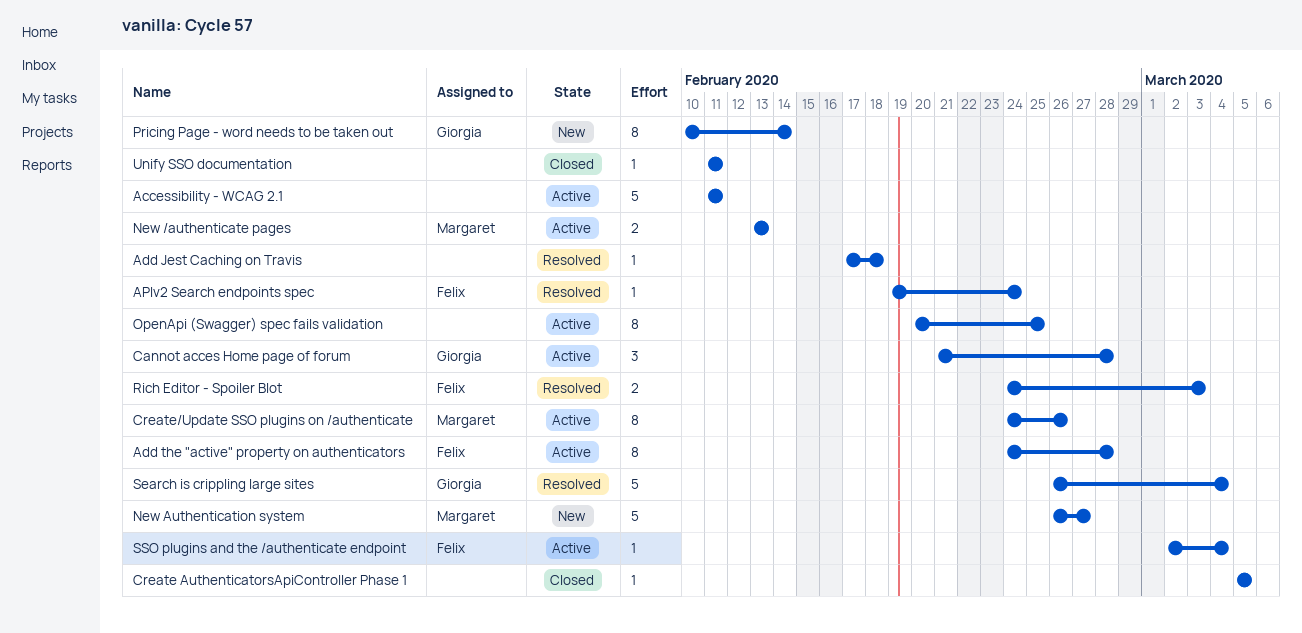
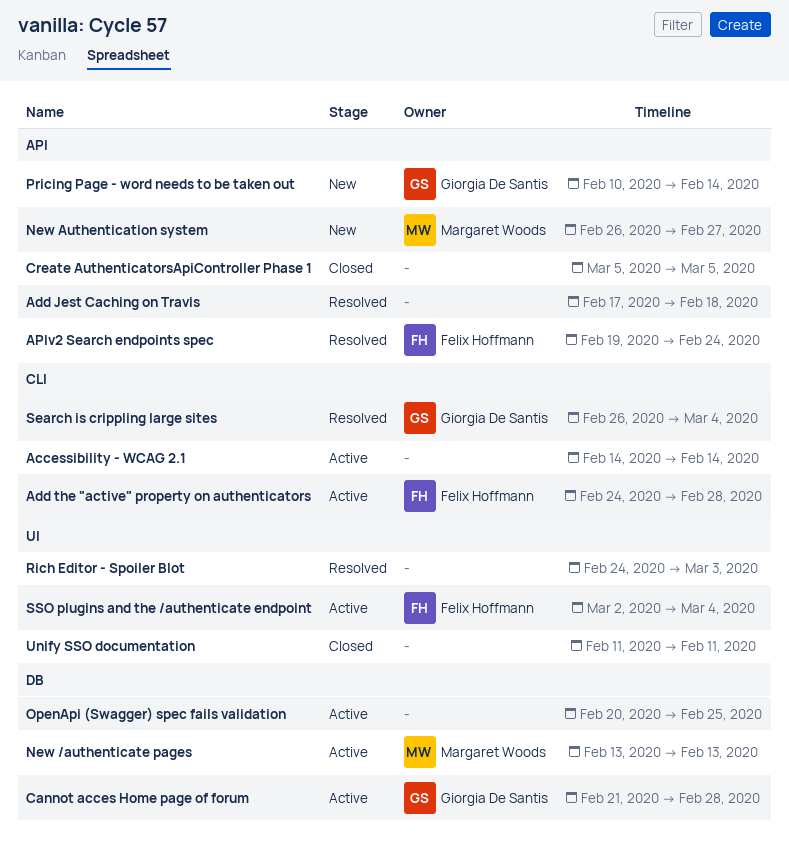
Accessibility - WCAG 2.1, start: Feb 11 -> Feb 14
Accessibility - WCAG 2.1, due: Feb 11 -> Feb 14
Create/Update SSO plugins on /authenticate: present -> none
Rich Editor - Spoiler Blot, owner: Felix Hoffmann -> none

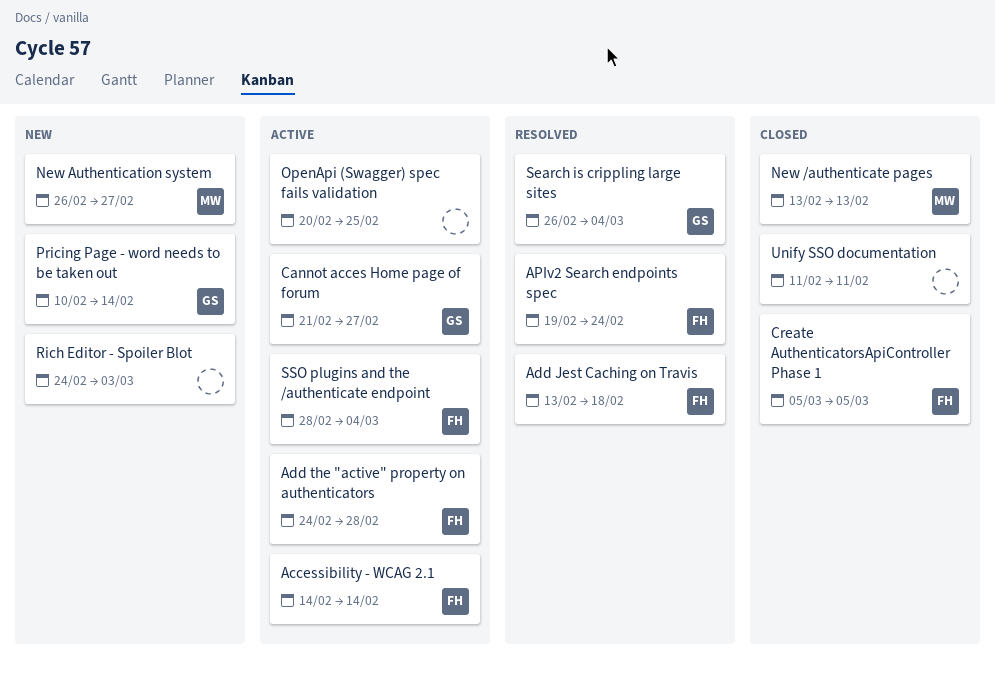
Accessibility - WCAG 2.1, owner: none -> Felix Hoffmann
Add Jest Caching on Travis, owner: none -> Felix Hoffmann
Add Jest Caching on Travis, start: Feb 17 -> Feb 13
Cannot acces Home page of forum, due: Feb 28 -> Feb 27
Create AuthenticatorsApiController Phase 1, owner: none -> Felix Hoffmann
New /authenticate pages, status: Active -> Closed
Rich Editor - Spoiler Blot, status: Resolved -> New
SSO plugins and the /authenticate endpoint, start: Mar 2 -> Feb 28

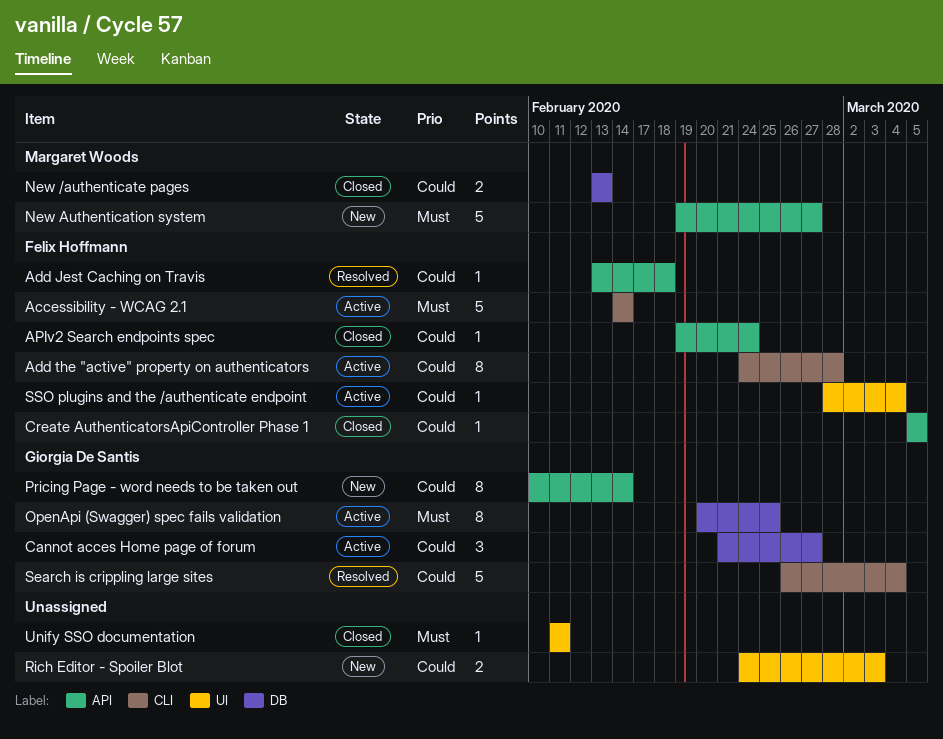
APIv2 Search endpoints spec, status: Resolved -> Closed
New Authentication system, start: Feb 26 -> Feb 19
OpenApi (Swagger) spec fails validation, owner: none -> Giorgia De Santis

